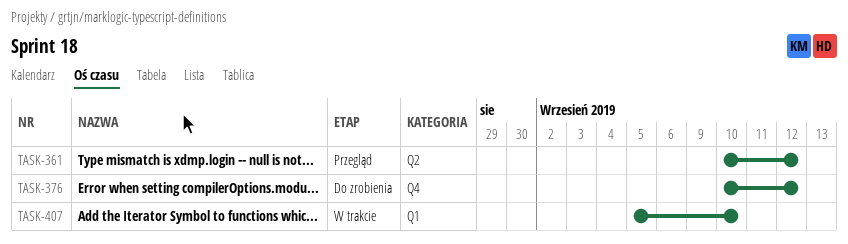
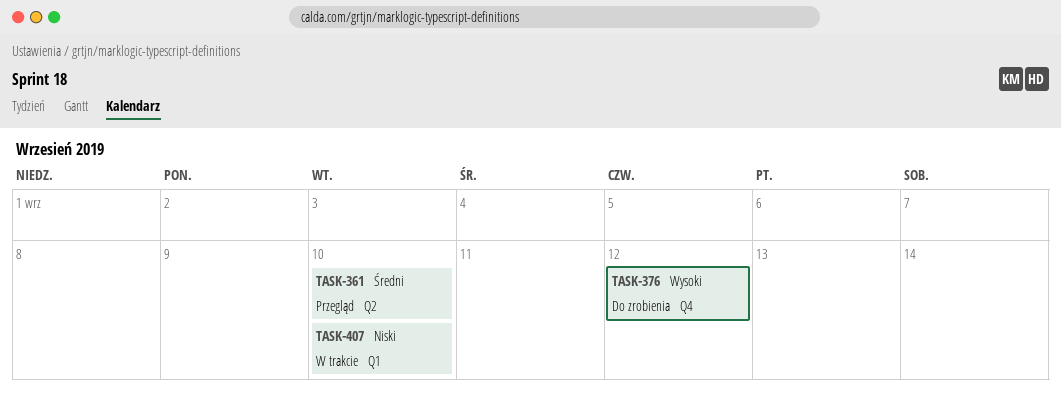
TASK-361, due: Sep 12 -> Sep 10

